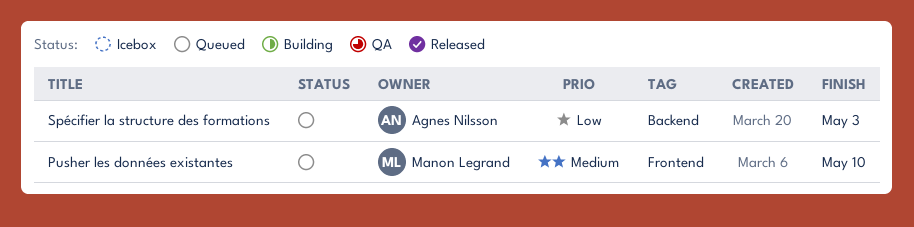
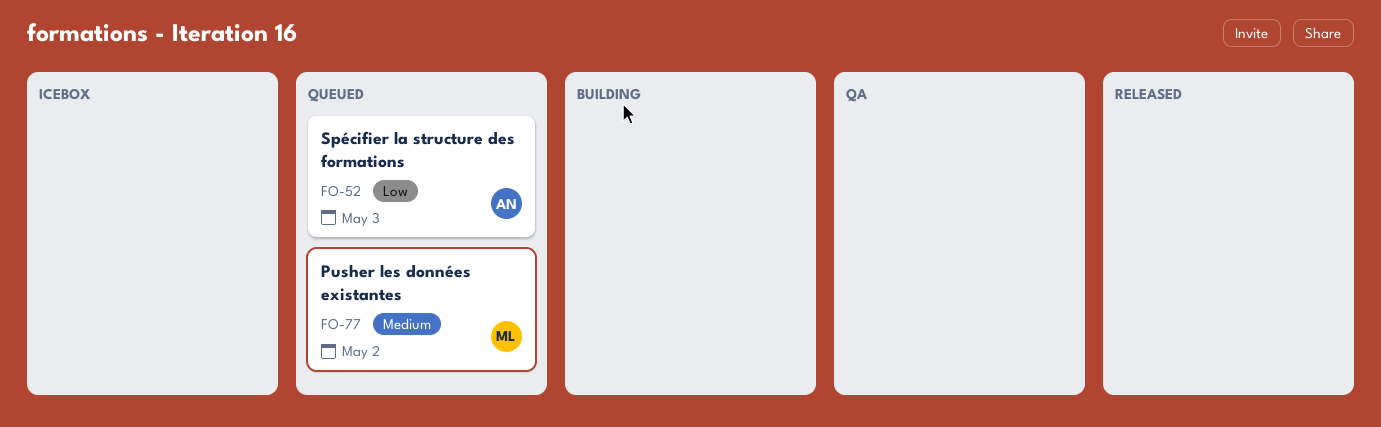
Pusher les données existantes, due: May 10 -> May 2

